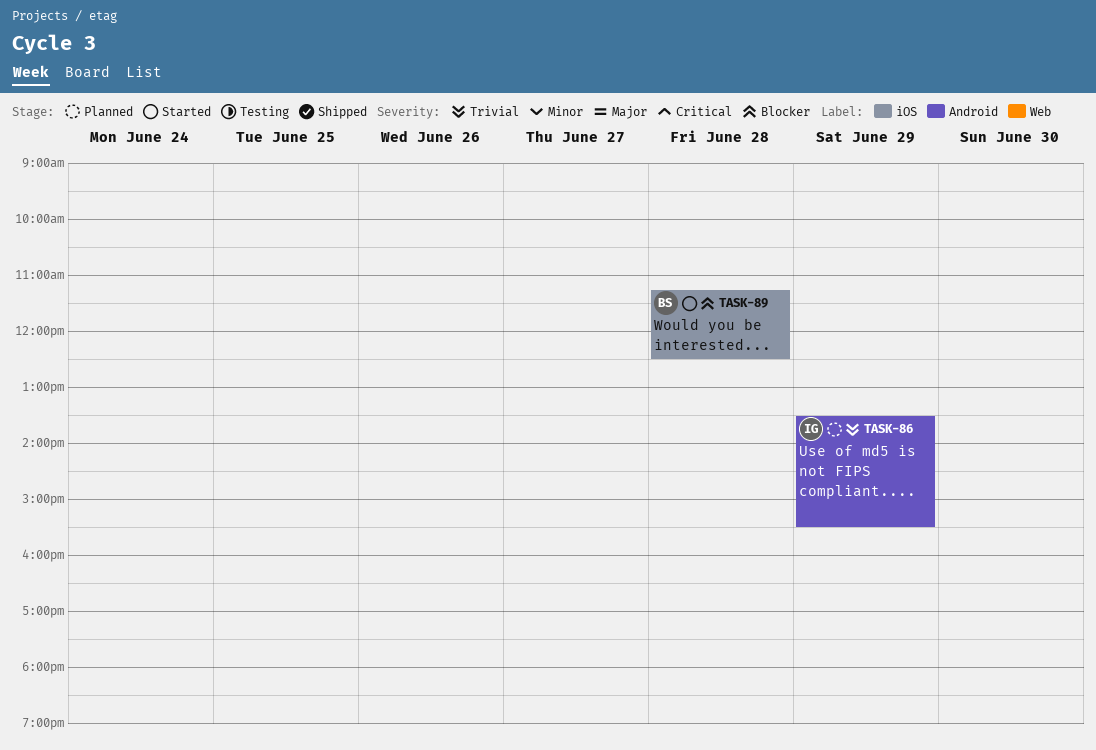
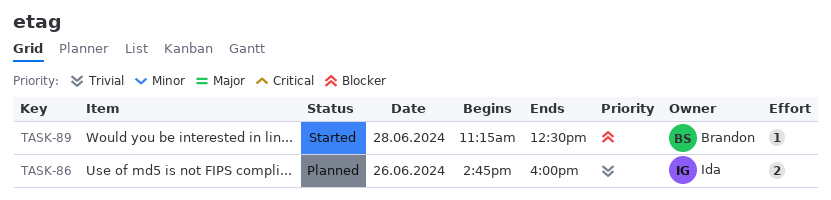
TASK-86, day: Jun 29 -> Jun 26
TASK-86, begins: 13:30 -> 14:45
TASK-86, ends: 15:30 -> 16:00

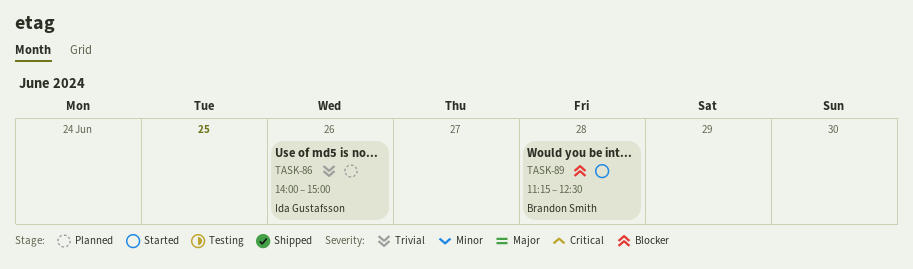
TASK-86, begins: 14:45 -> 14:00
TASK-86, ends: 16:00 -> 15:00

